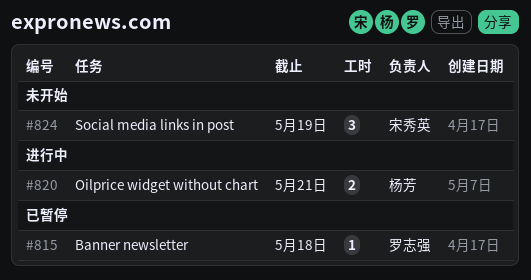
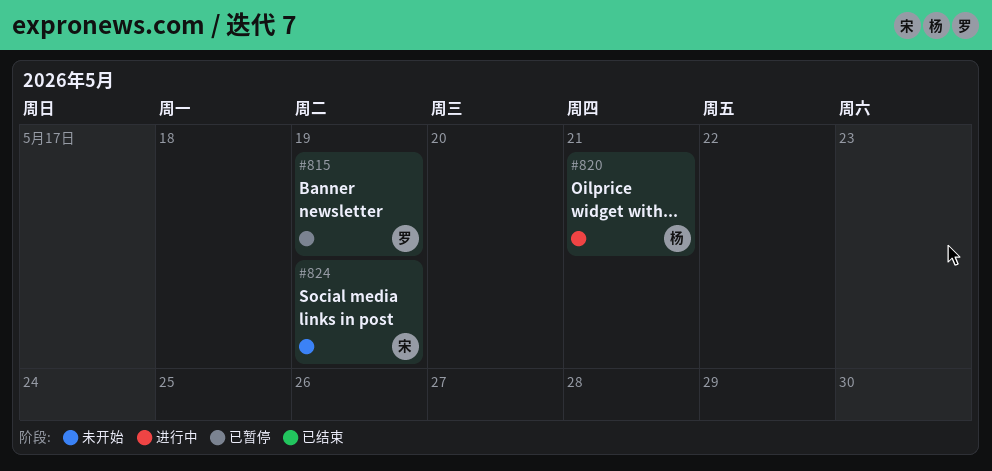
#815, due: May 18 -> May 19

